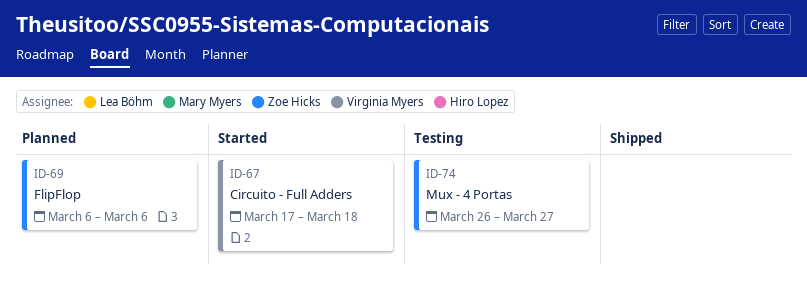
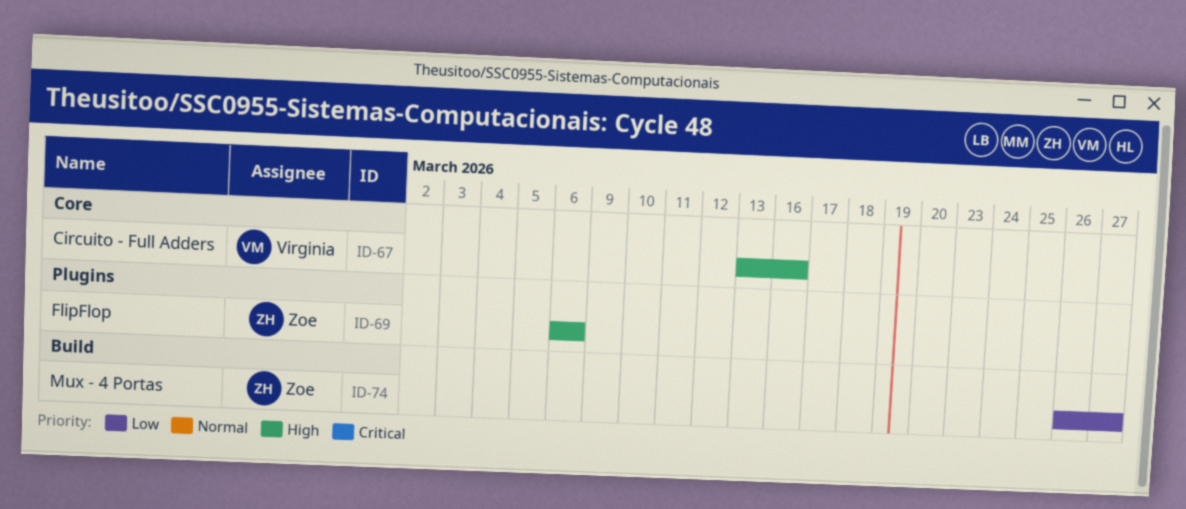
ID-67, start: Mar 17 -> Mar 13
ID-67, due: Mar 18 -> Mar 16

